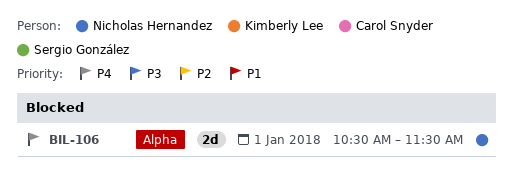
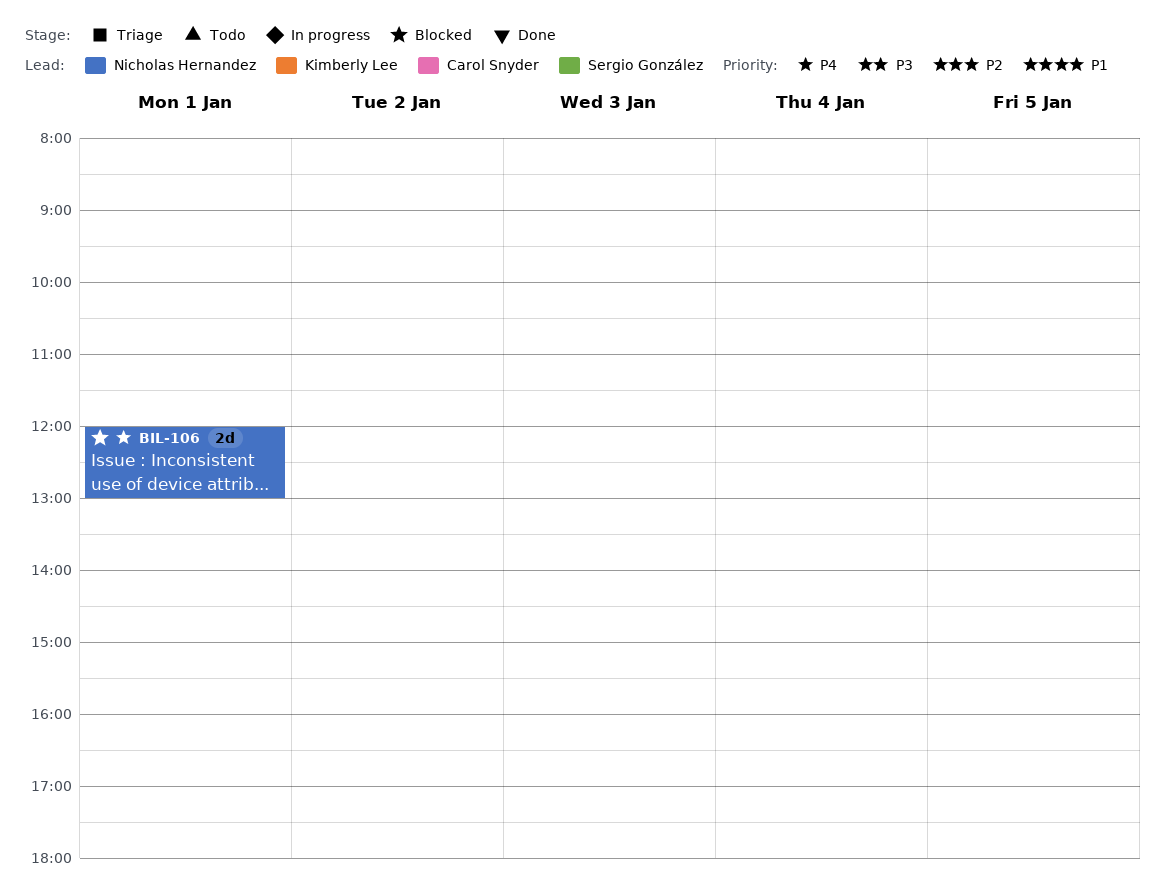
BIL-106, begins: 10:30 -> 12:00
BIL-106, ends: 11:30 -> 13:00

